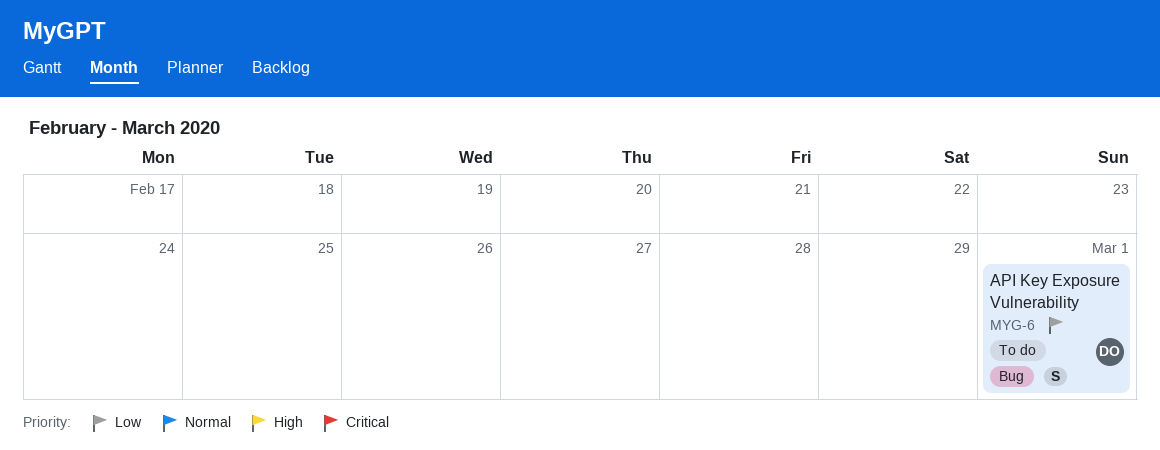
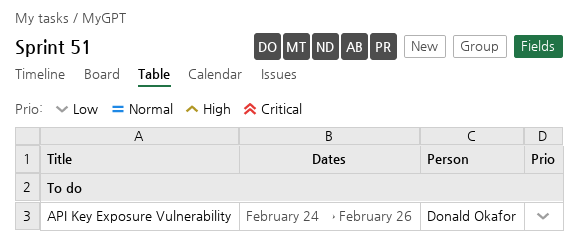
API Key Exposure Vulnerability, due: Mar 1 -> Feb 26

